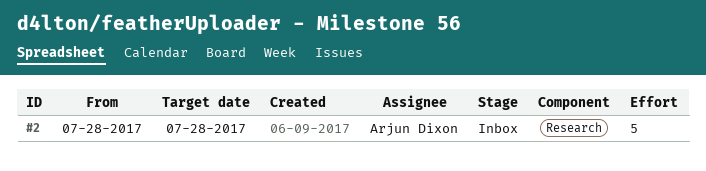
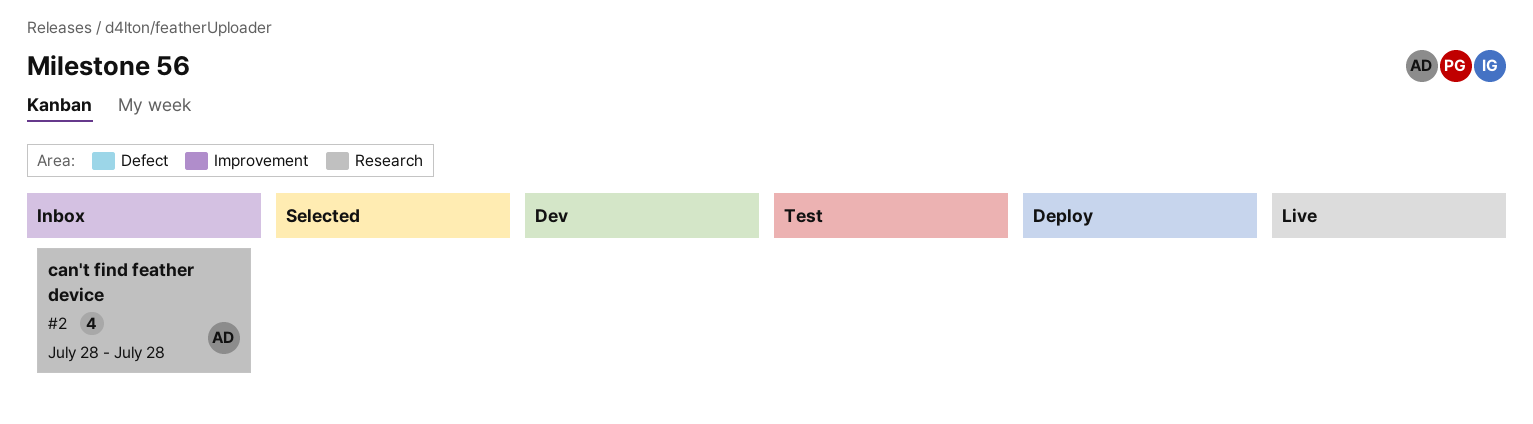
#2, estimate: 5 -> 4

